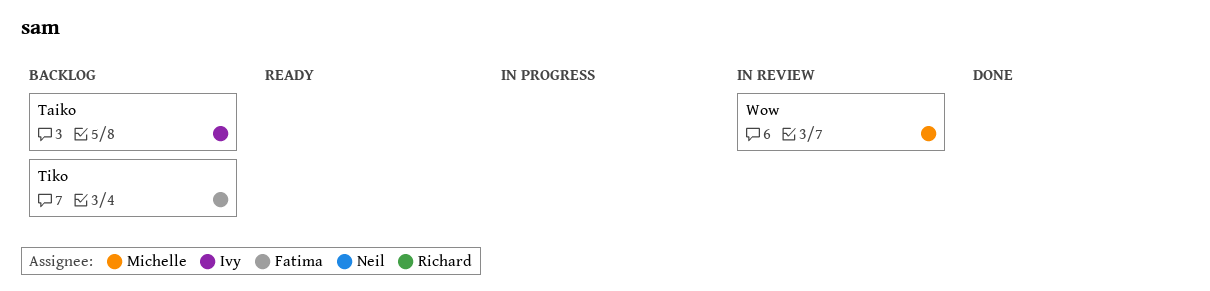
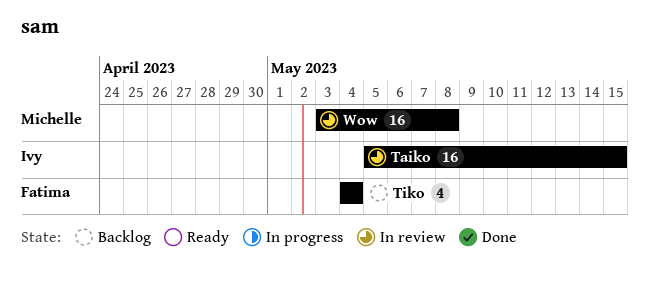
Taiko, status: Backlog -> In review

